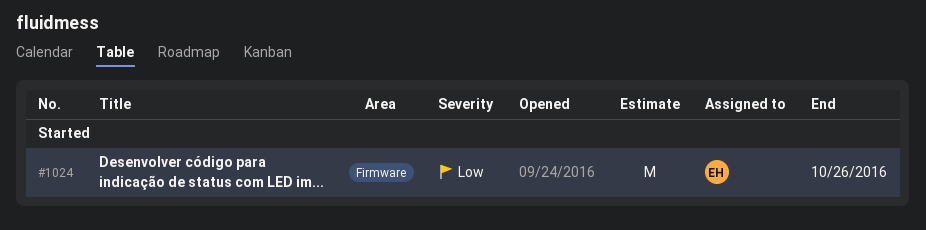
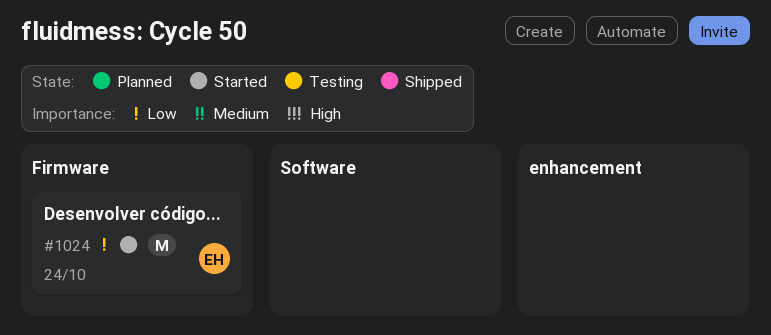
#1024, due: Oct 26 -> Oct 24

